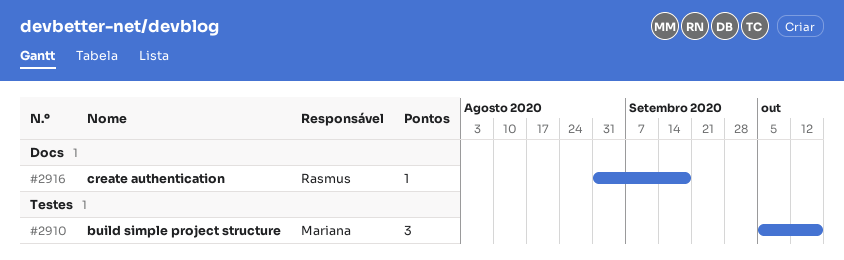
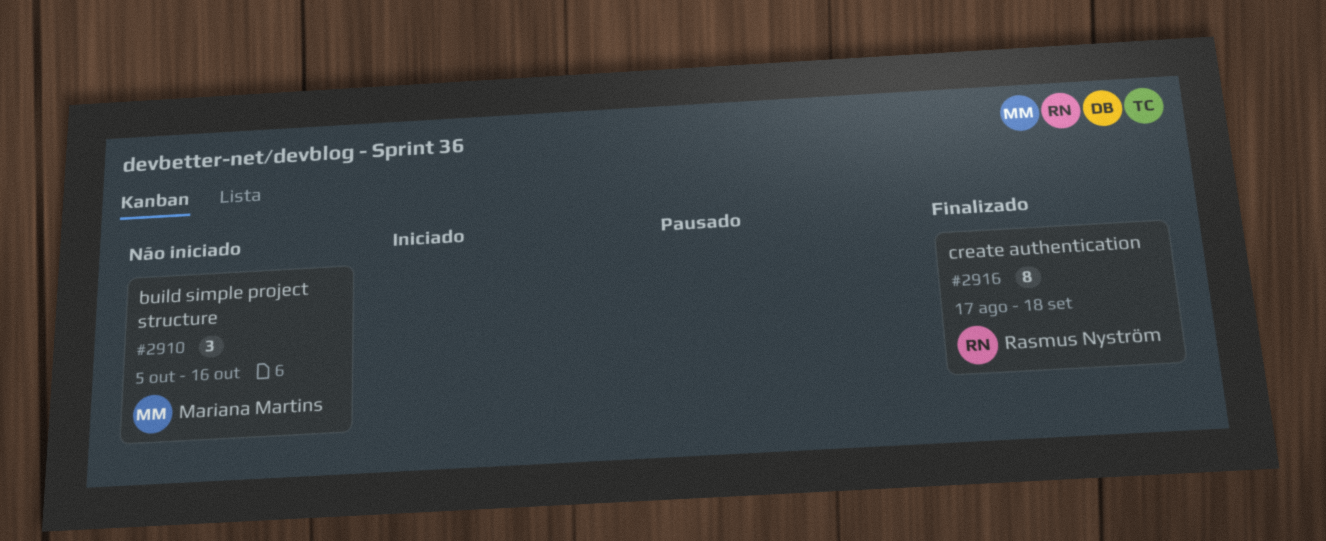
#2916, estimate: 1 -> 8
#2916, start: Aug 31 -> Aug 17

